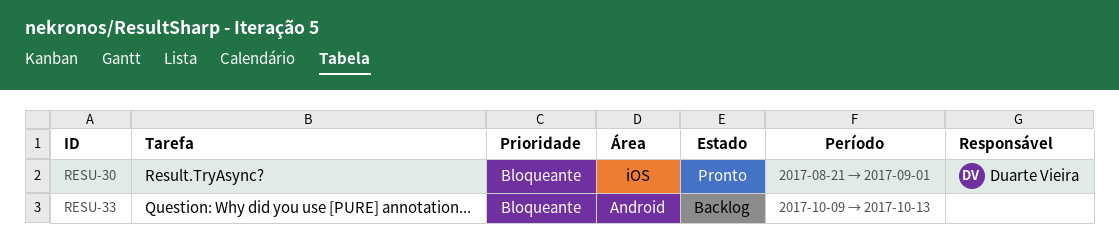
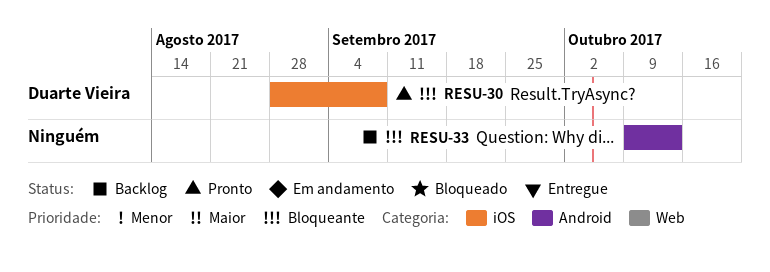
RESU-30, start: Aug 21 -> Aug 28
RESU-30, due: Sep 1 -> Sep 8

